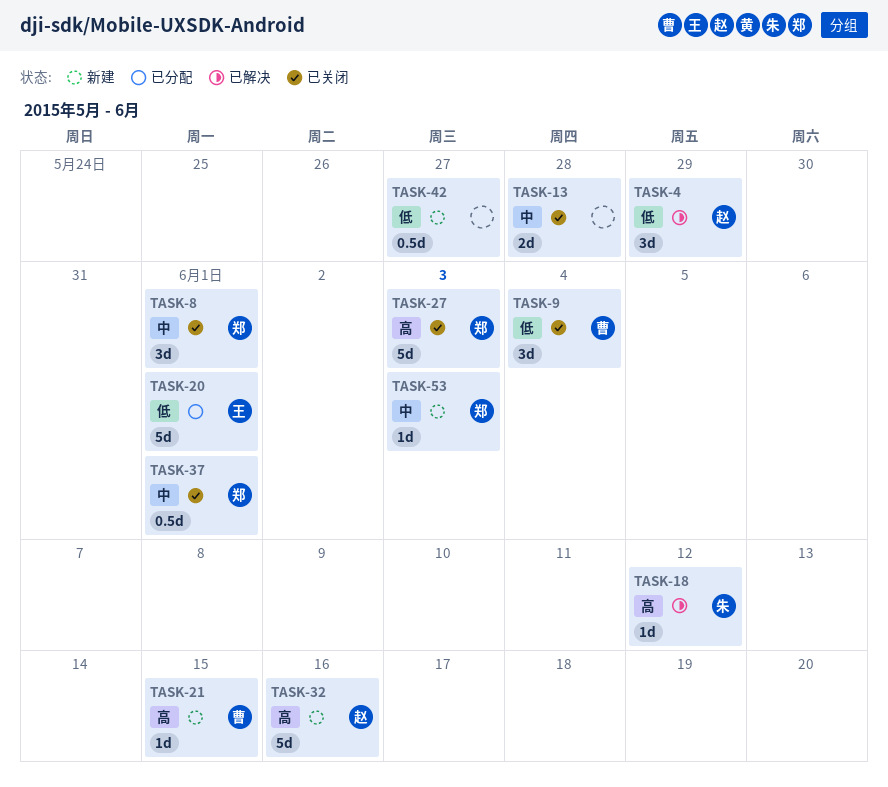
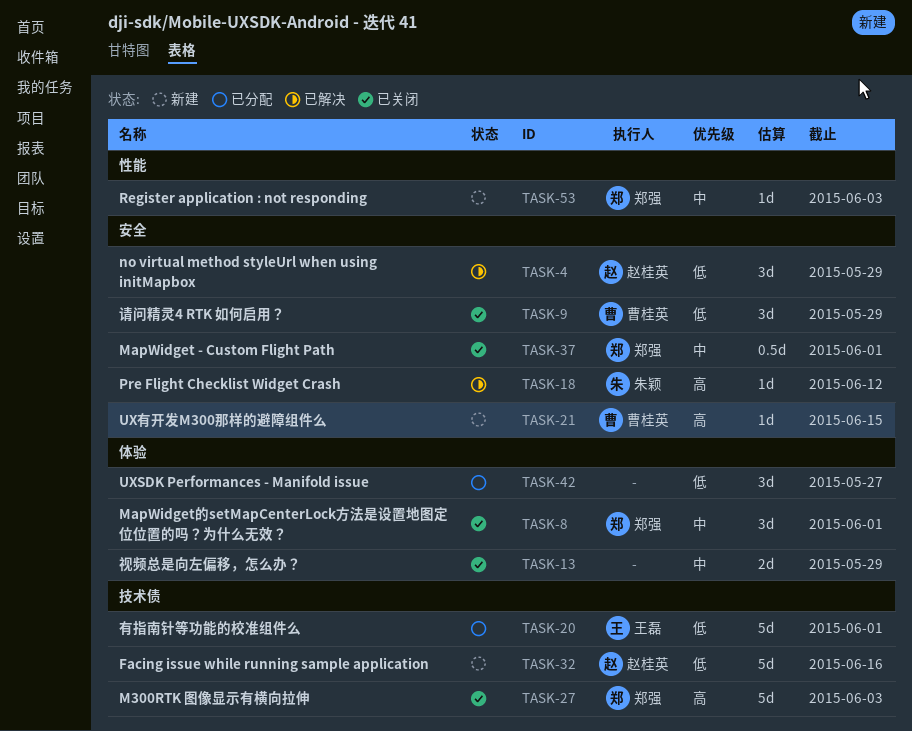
TASK-9, due: Jun 4 -> May 29
TASK-13, due: May 28 -> May 29
TASK-32, priority: 高 -> 低
TASK-42, status: 新建 -> 已分配
TASK-42, estimate: 0.5d -> 3d

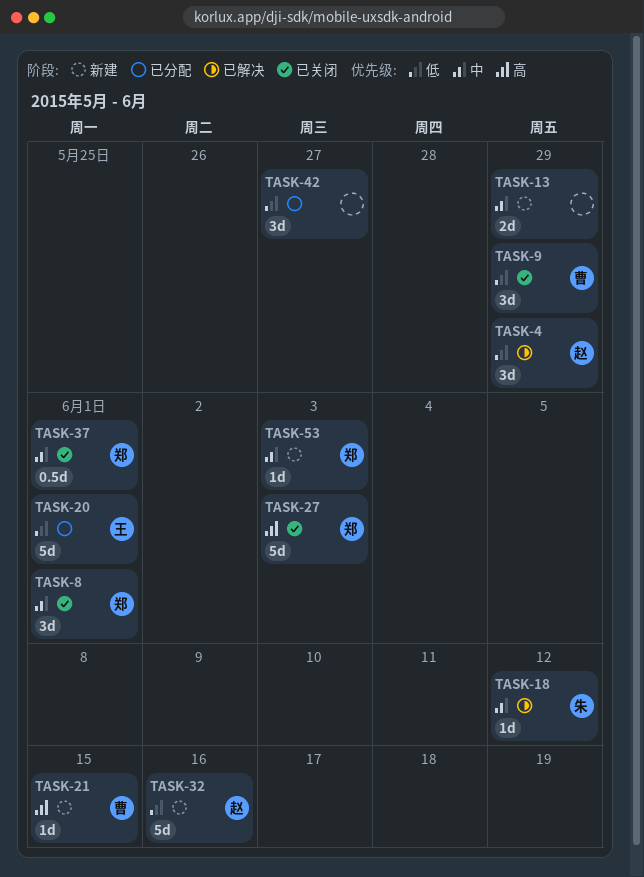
TASK-13, status: 已关闭 -> 新建
TASK-18, priority: 高 -> 中

